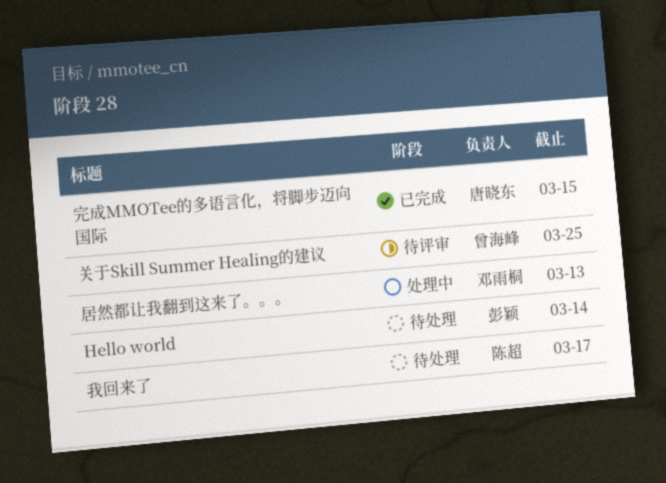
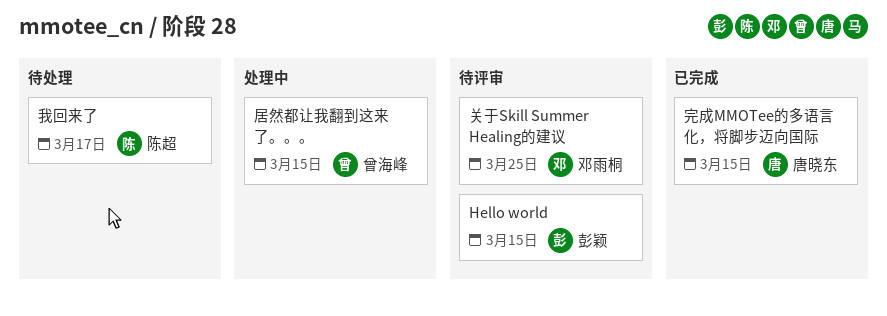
Hello world, status: 待处理 -> 待评审
Hello world, due: Mar 14 -> Mar 15
关于Skill Summer Healing的建议, owner: 曾海峰 -> 邓雨桐
居然都让我翻到这来了。。。, owner: 邓雨桐 -> 曾海峰
居然都让我翻到这来了。。。, due: Mar 13 -> Mar 15

